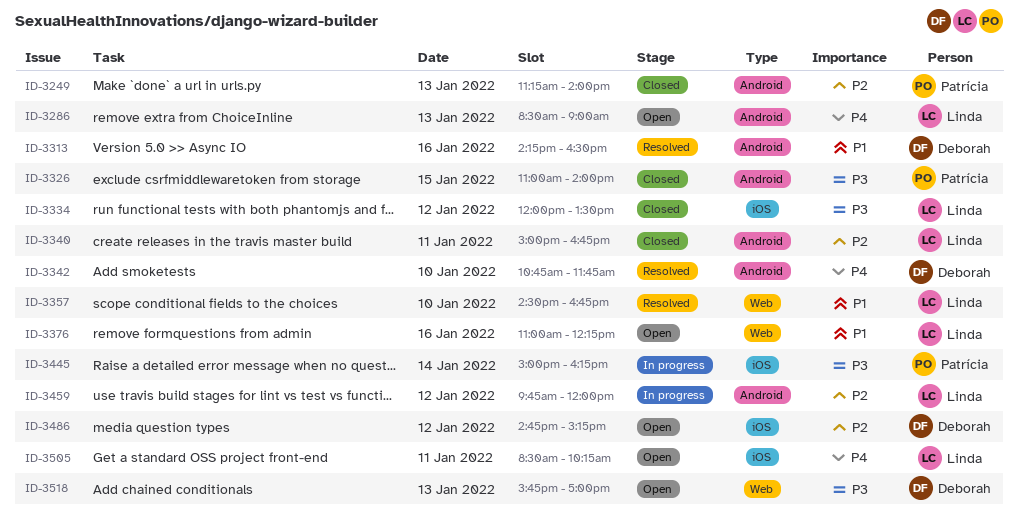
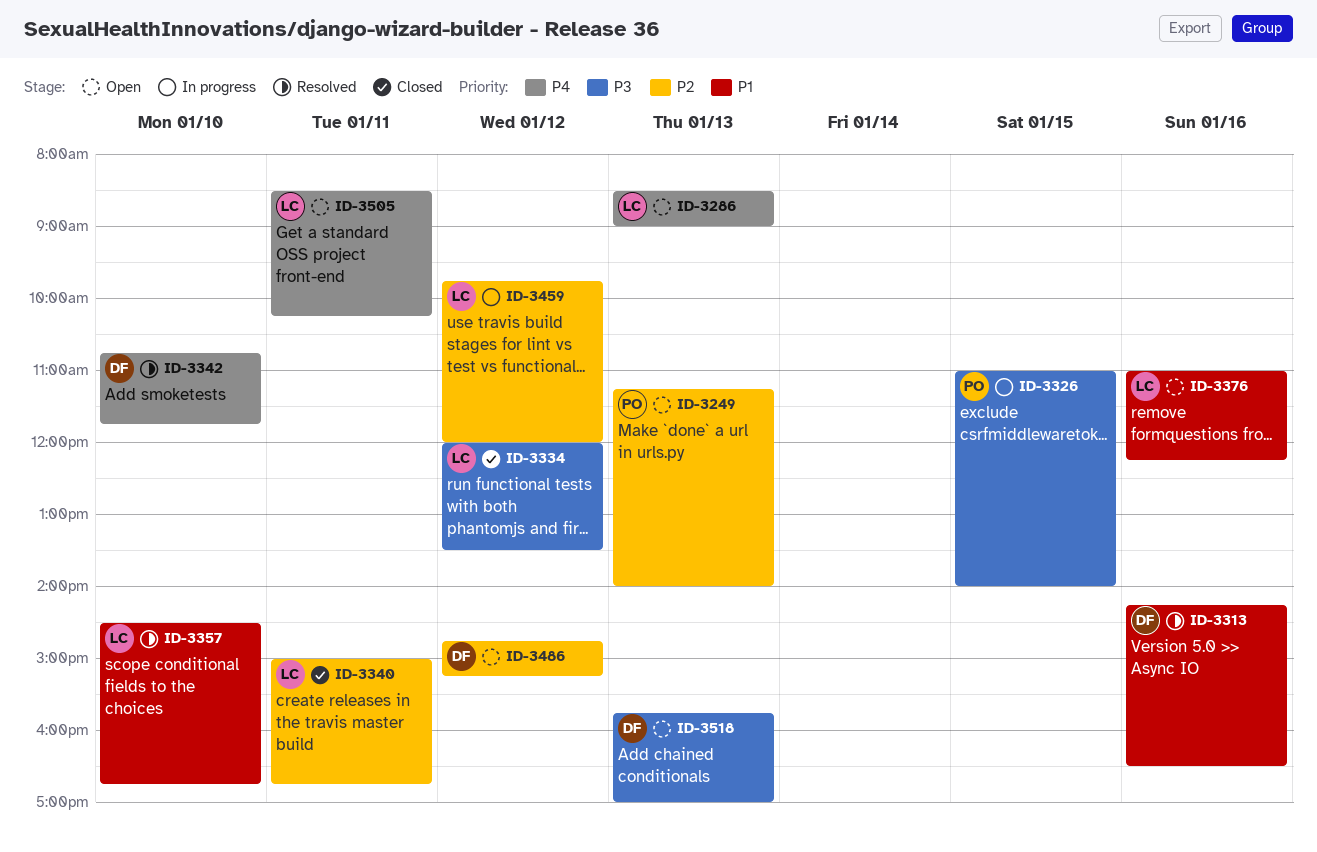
ID-3249, status: Closed -> Open
ID-3326, status: Closed -> In progress
ID-3445: present -> none

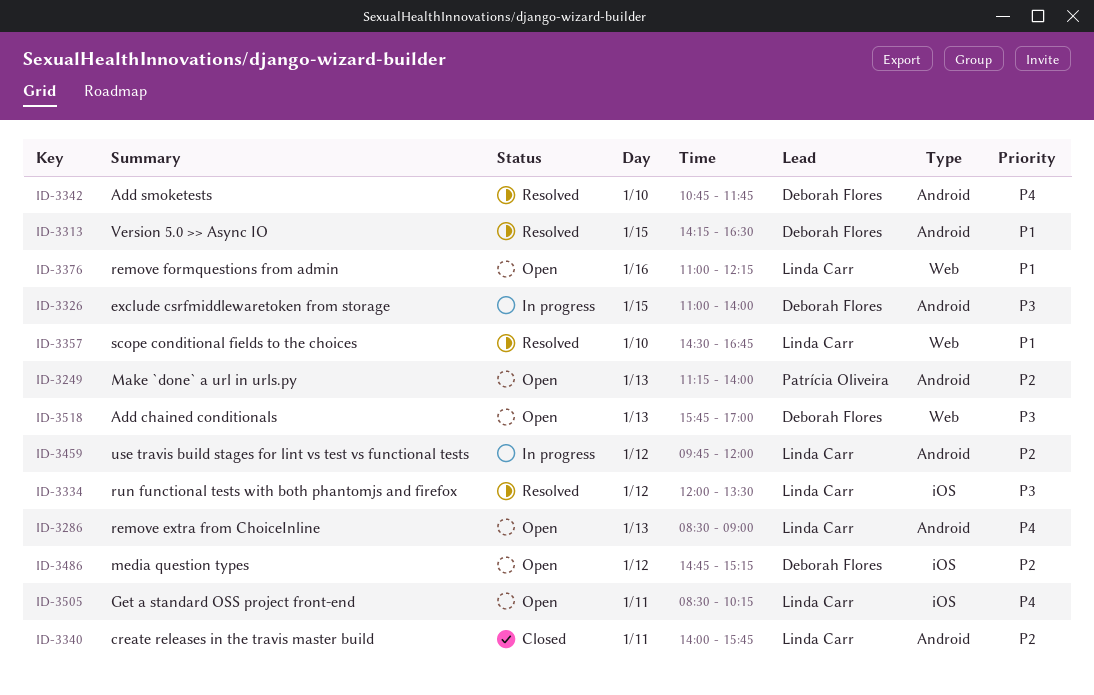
ID-3313, day: Jan 16 -> Jan 15
ID-3326, owner: Patrícia Oliveira -> Deborah Flores
ID-3334, status: Closed -> Resolved
ID-3340, begins: 15:00 -> 14:00
ID-3340, ends: 16:45 -> 15:45

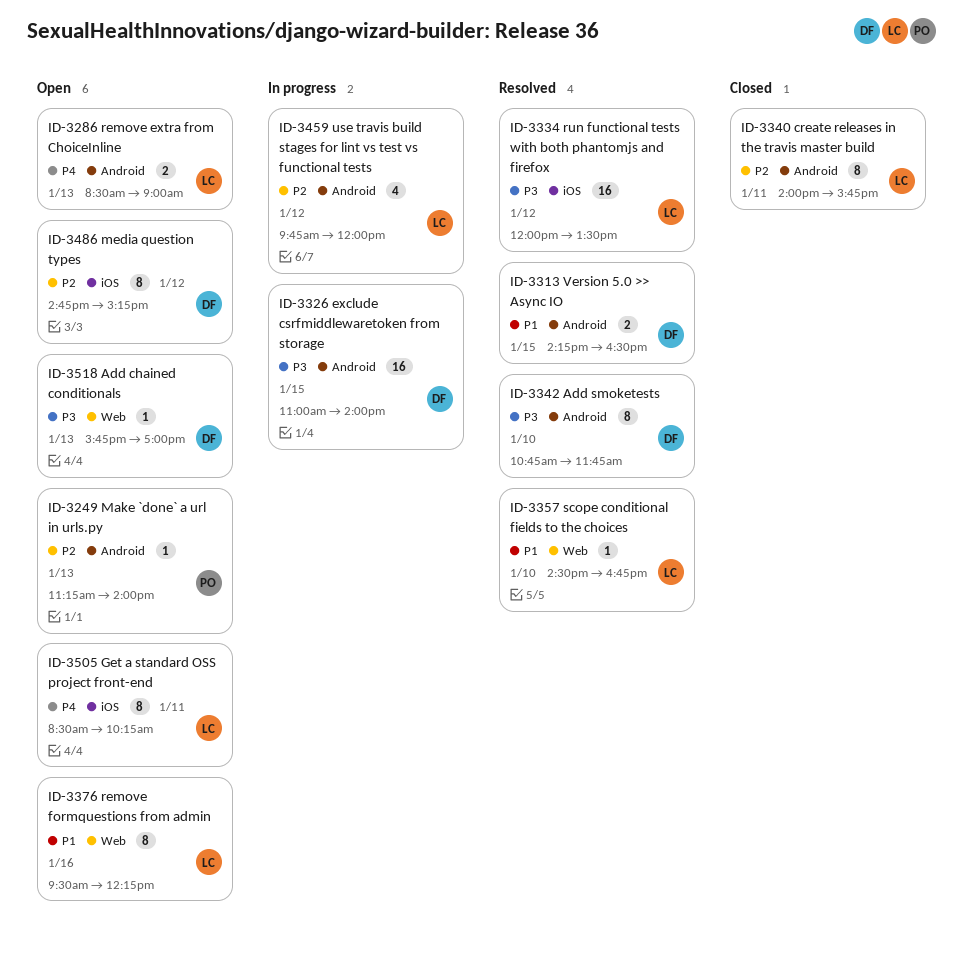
ID-3342, priority: P4 -> P3
ID-3376, begins: 11:00 -> 09:30

